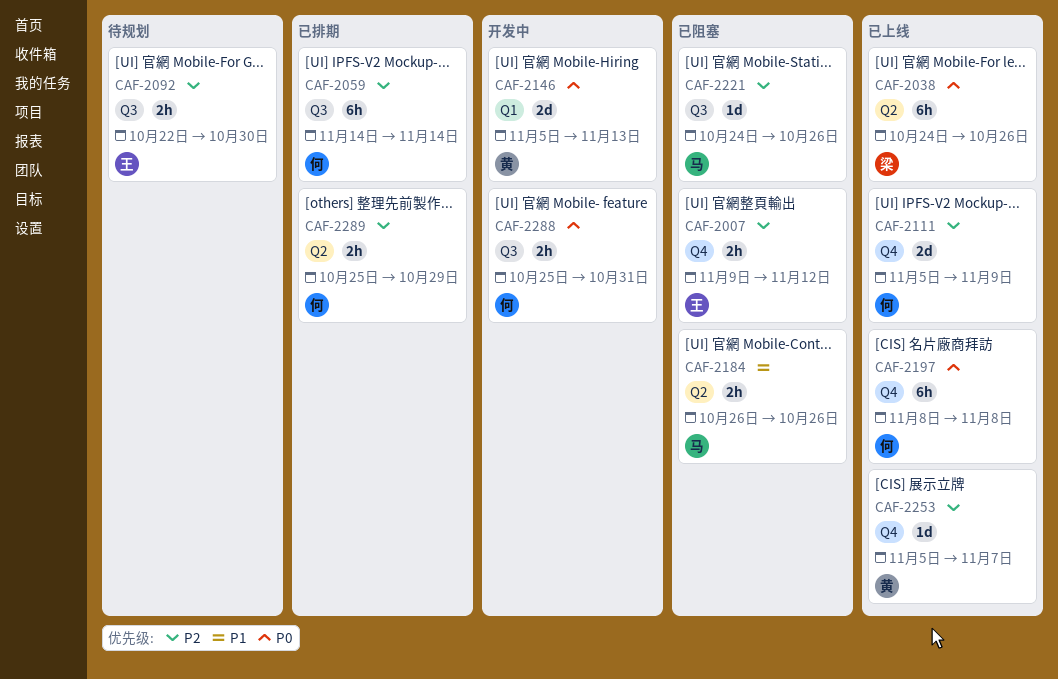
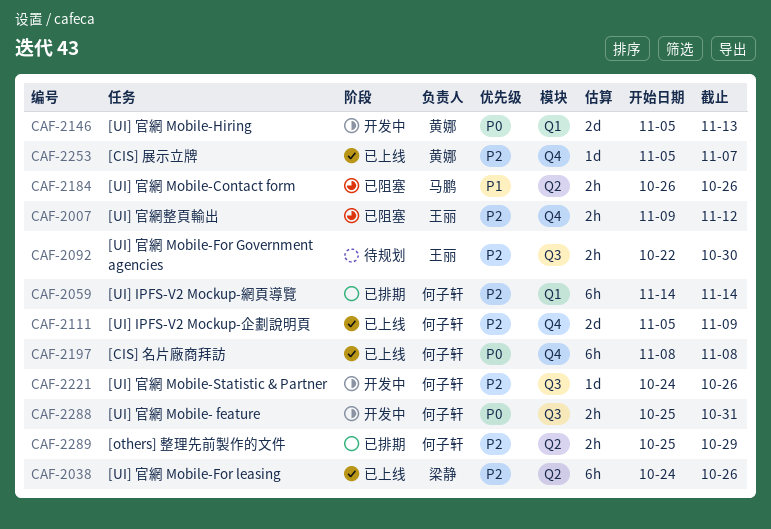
CAF-2038, priority: P0 -> P2
CAF-2059, label: Q3 -> Q1
CAF-2221, status: 已阻塞 -> 开发中
CAF-2221, owner: 马鹏 -> 何子轩

